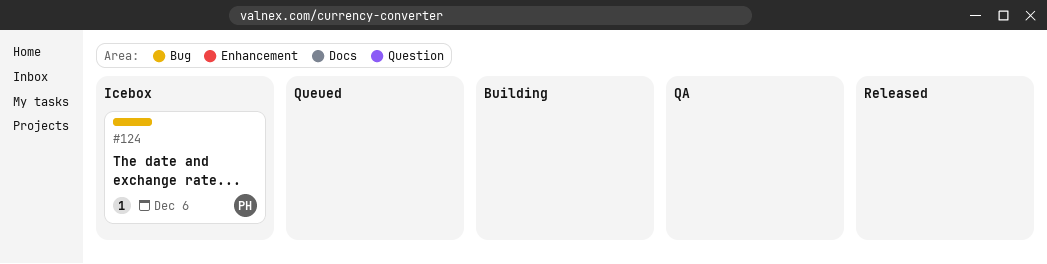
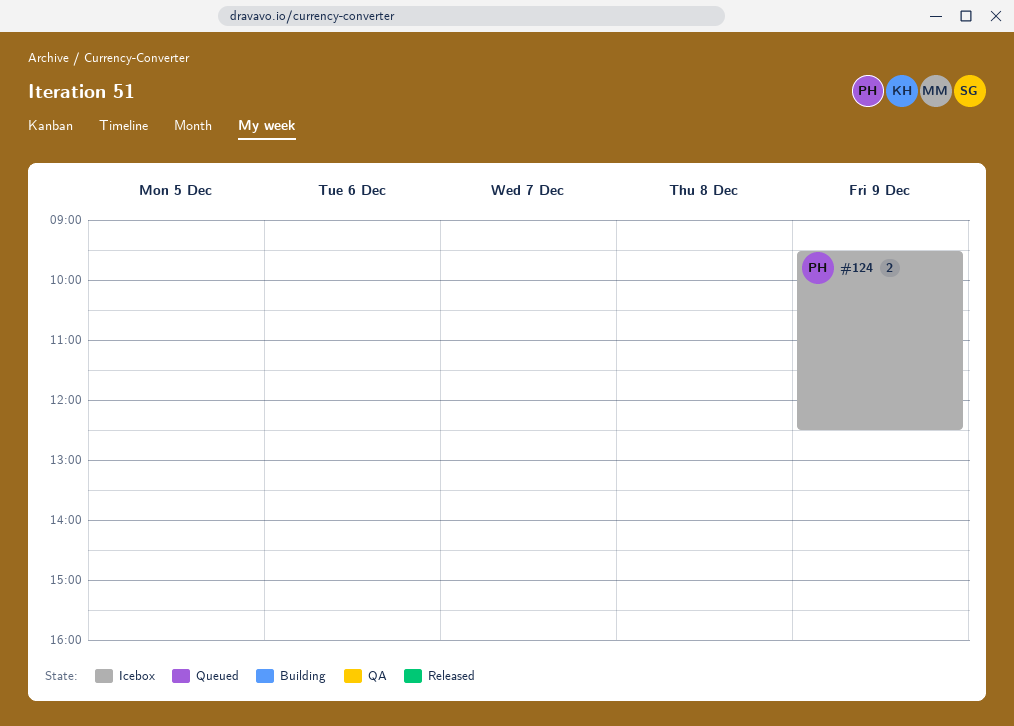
#124, estimate: 1 -> 2
#124, day: Dec 6 -> Dec 9

